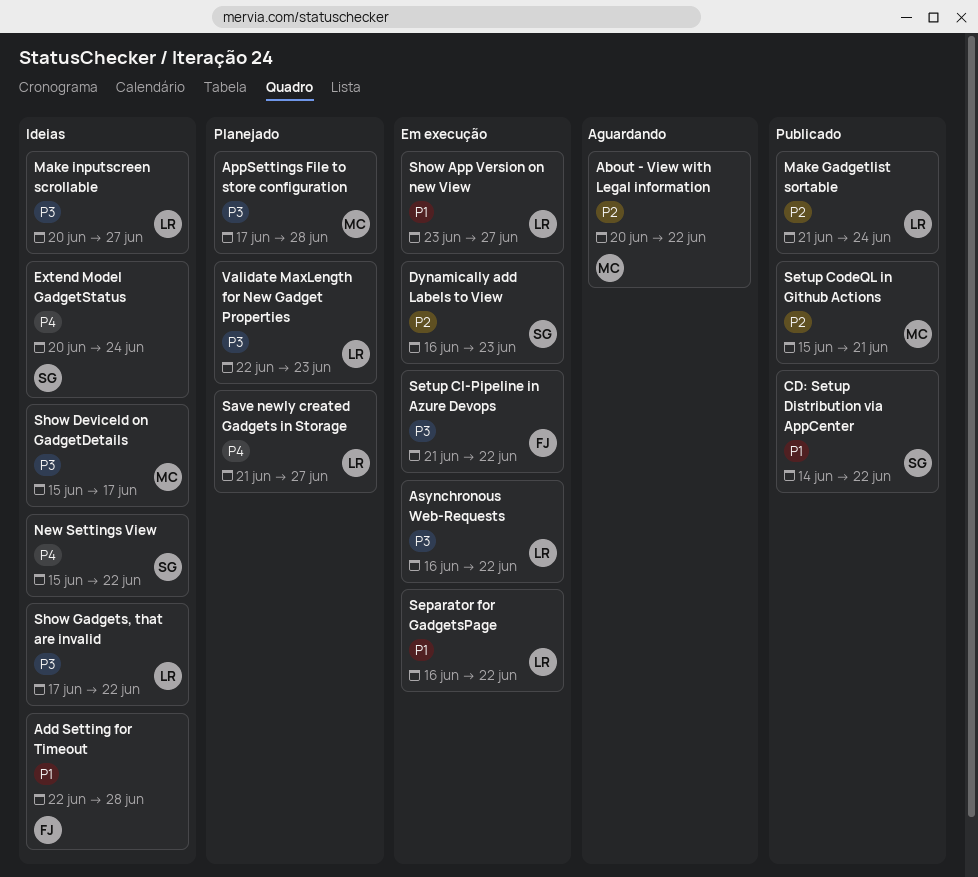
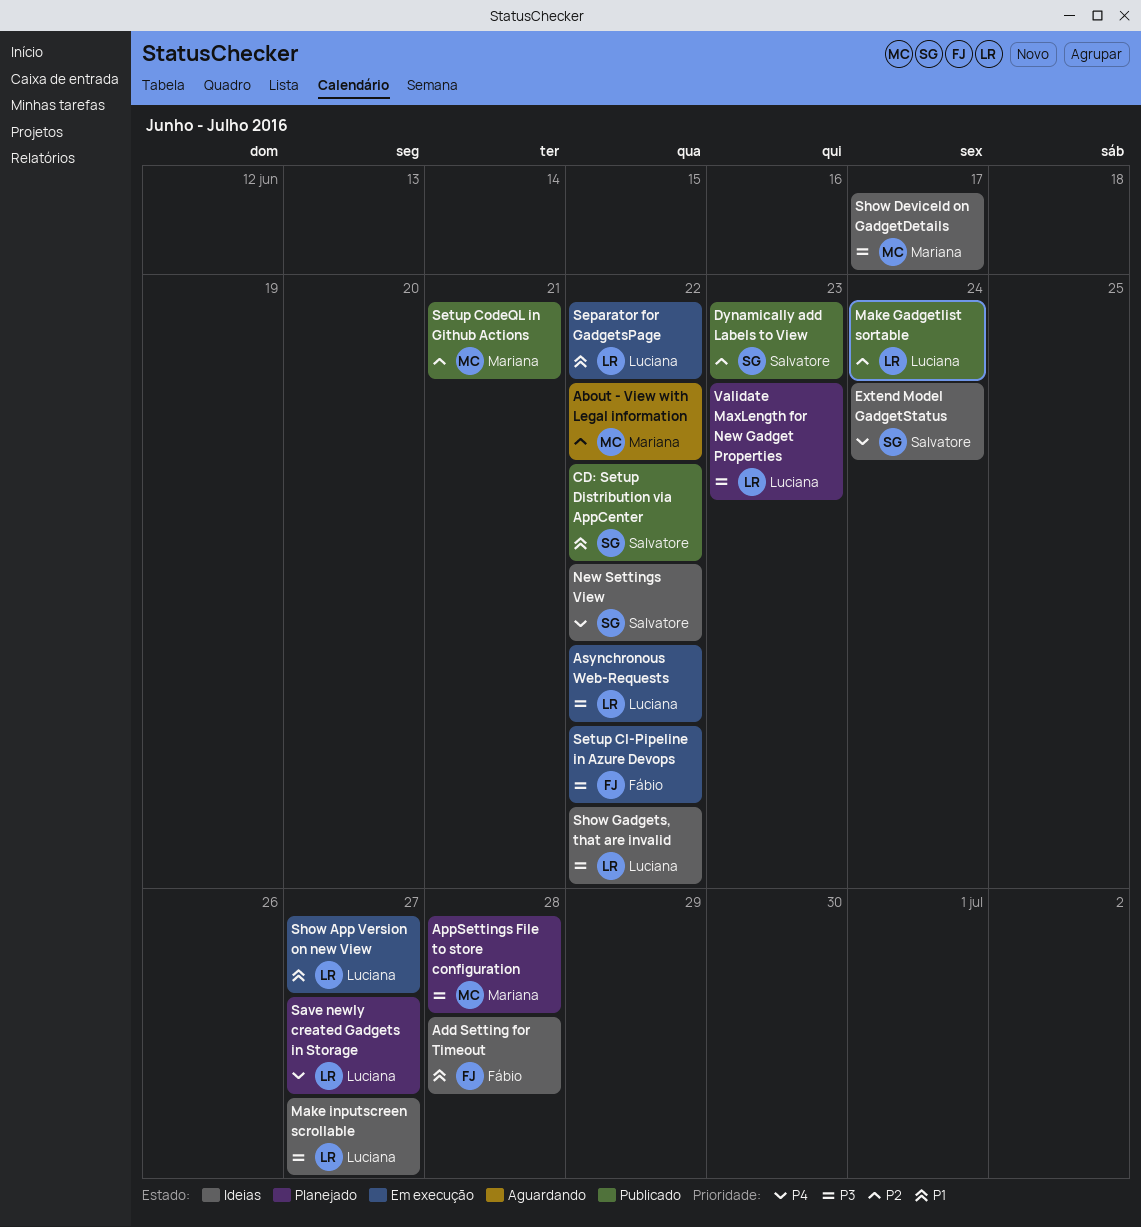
Dynamically add Labels to View, status: Em execução -> Publicado

